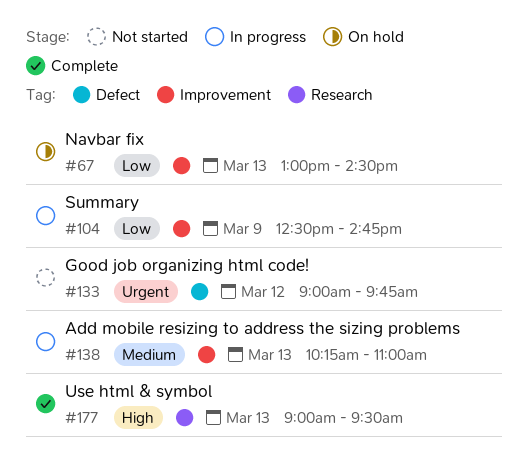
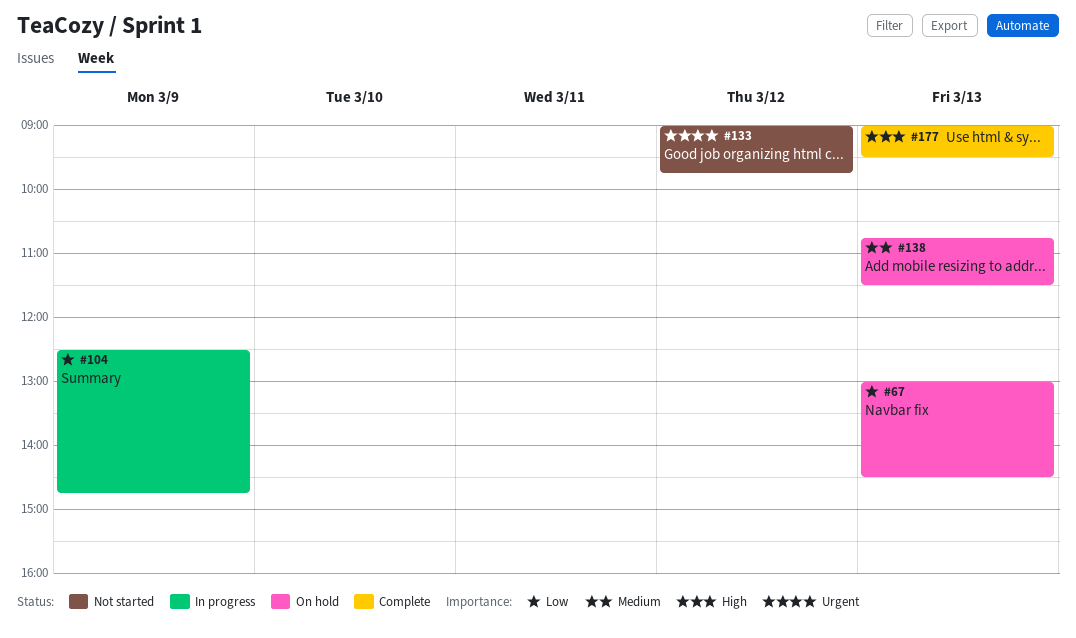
#138, status: In progress -> On hold
#138, begins: 10:15 -> 10:45
#138, ends: 11:00 -> 11:30

